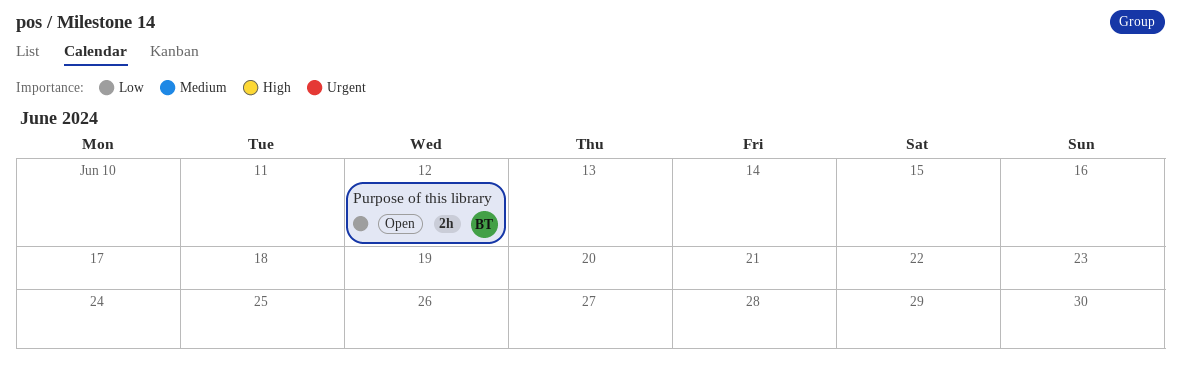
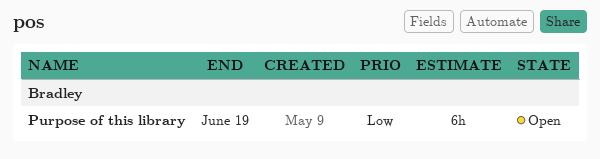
Purpose of this library, estimate: 2h -> 6h
Purpose of this library, due: Jun 12 -> Jun 19

